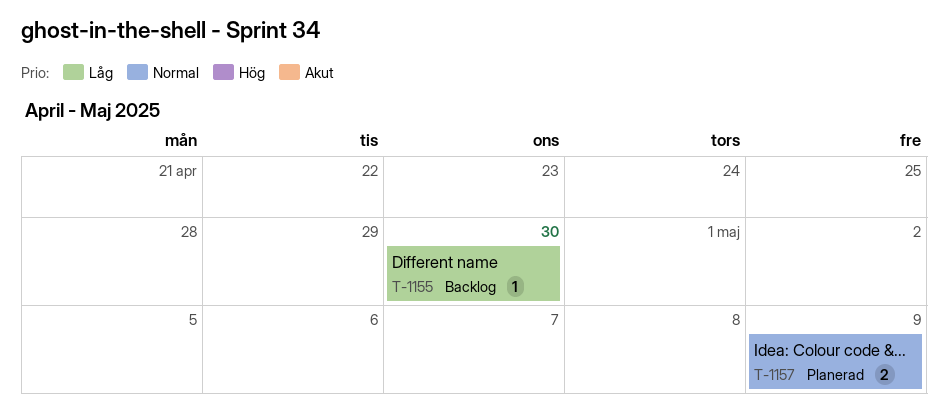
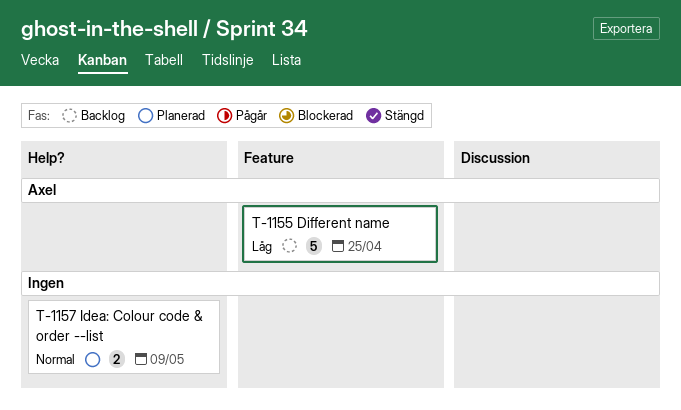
T-1155, estimate: 1 -> 5
T-1155, due: Apr 30 -> Apr 25

